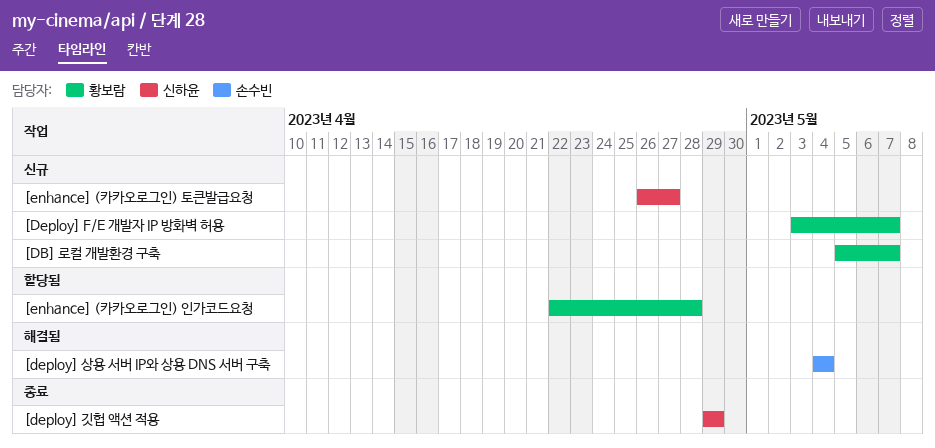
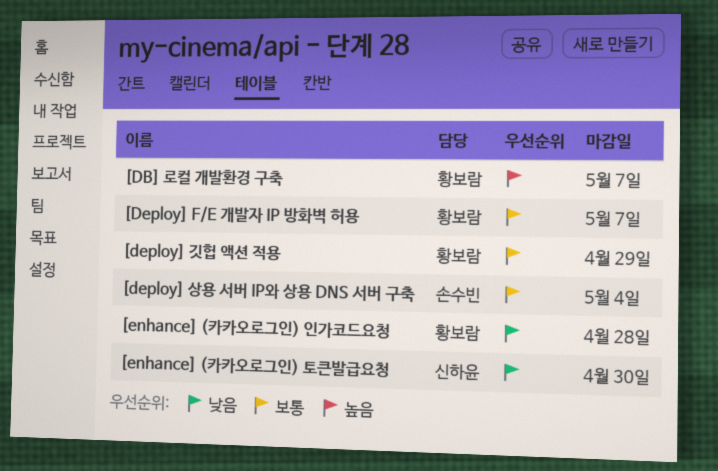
[deploy] 깃헙 액션 적용, owner: 신하윤 -> 황보람
[enhance] (카카오로그인) 토큰발급요청, due: Apr 27 -> Apr 30

